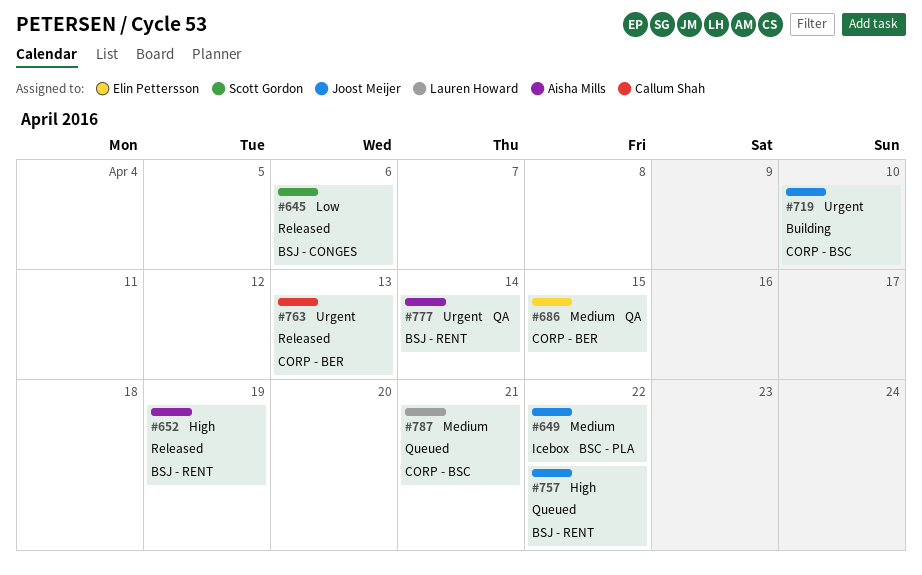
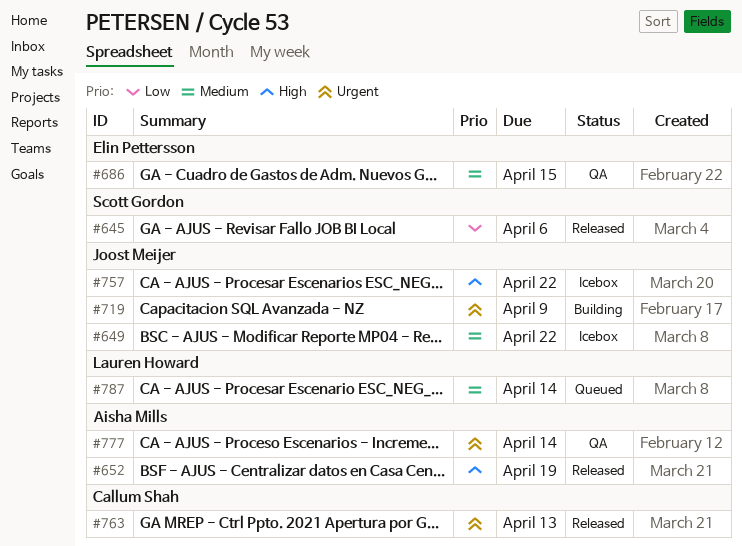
#719, due: Apr 10 -> Apr 9
#757, status: Queued -> Icebox
#787, due: Apr 21 -> Apr 14

